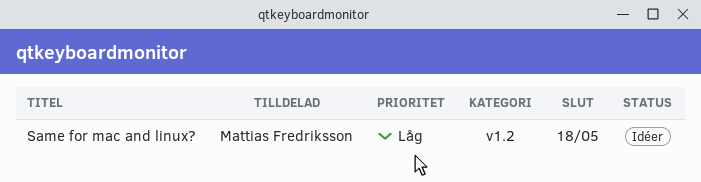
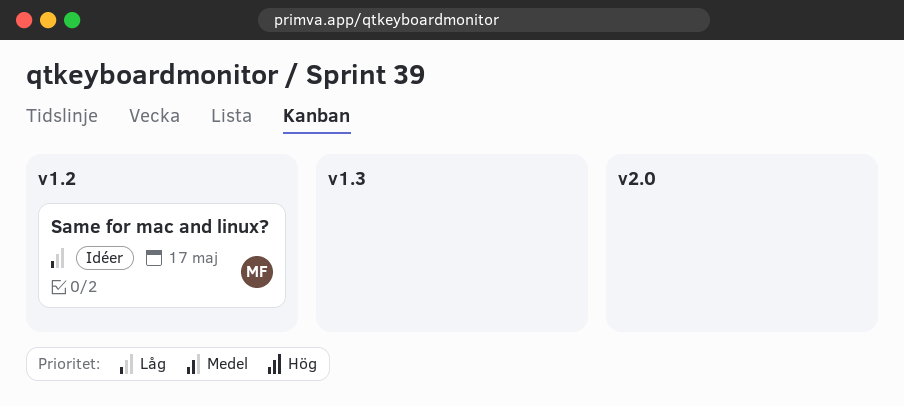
Same for mac and linux?, due: May 18 -> May 17

